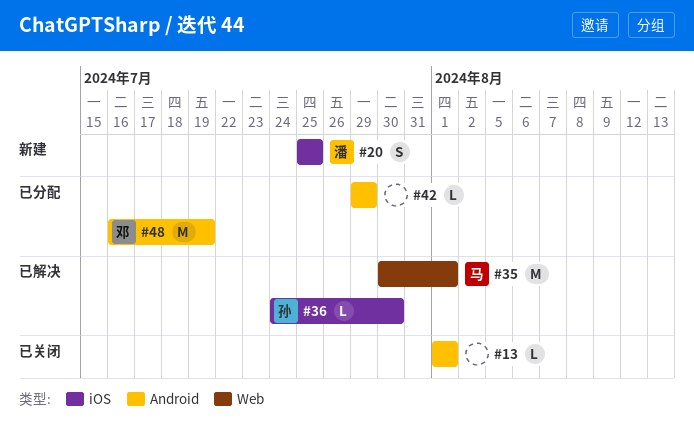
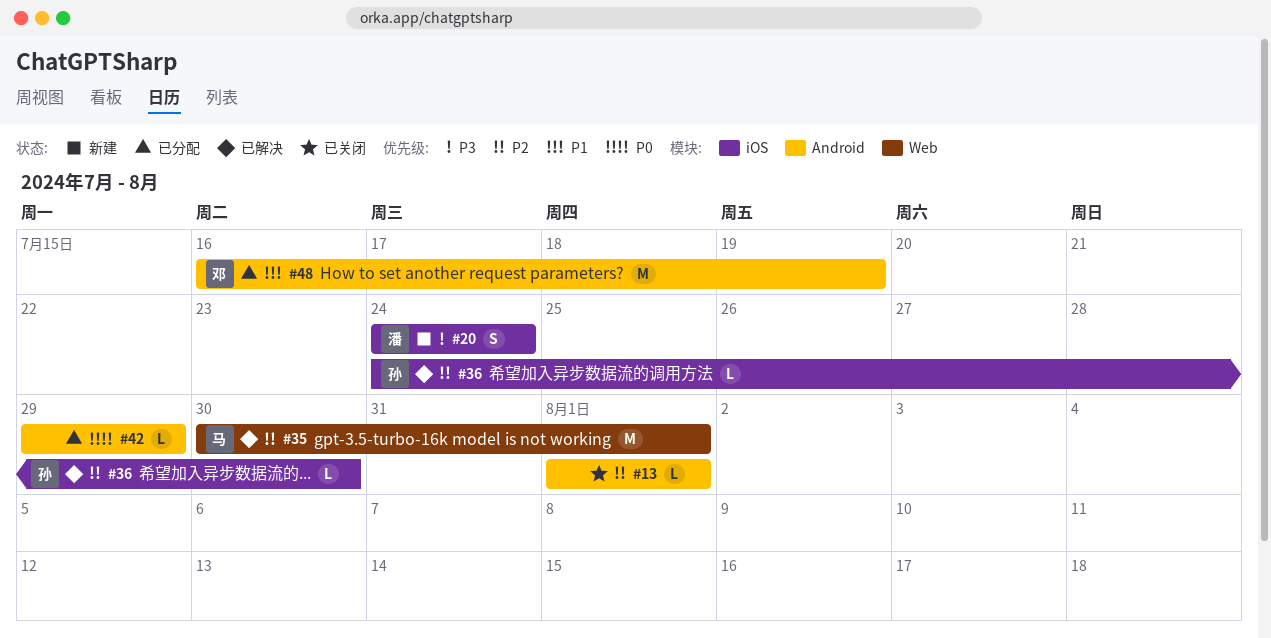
#20, start: Jul 25 -> Jul 24
#20, due: Jul 25 -> Jul 24

